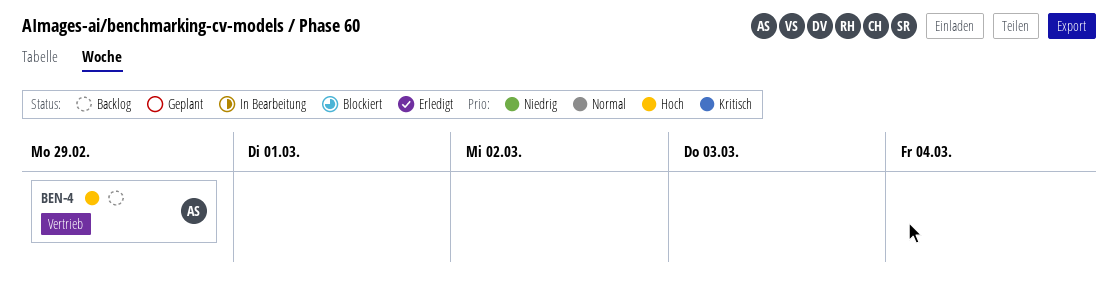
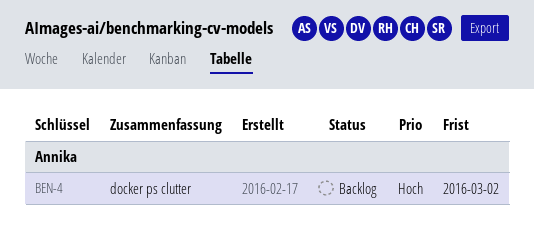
BEN-4, due: Feb 29 -> Mar 2

